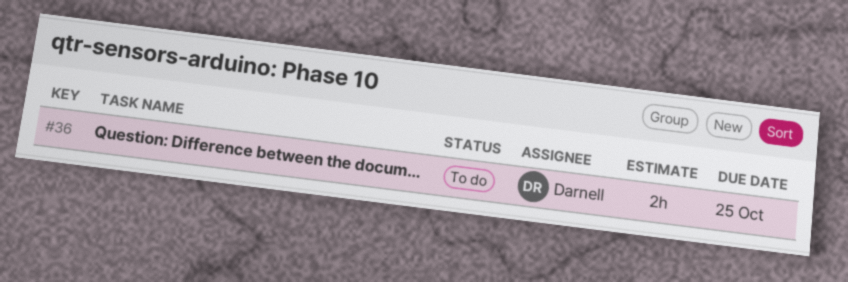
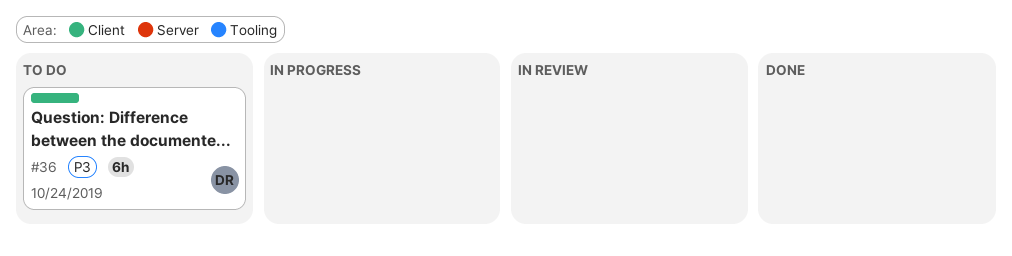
#36, estimate: 2h -> 6h
#36, due: Oct 25 -> Oct 24

